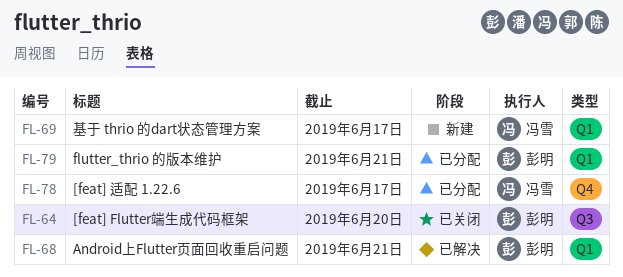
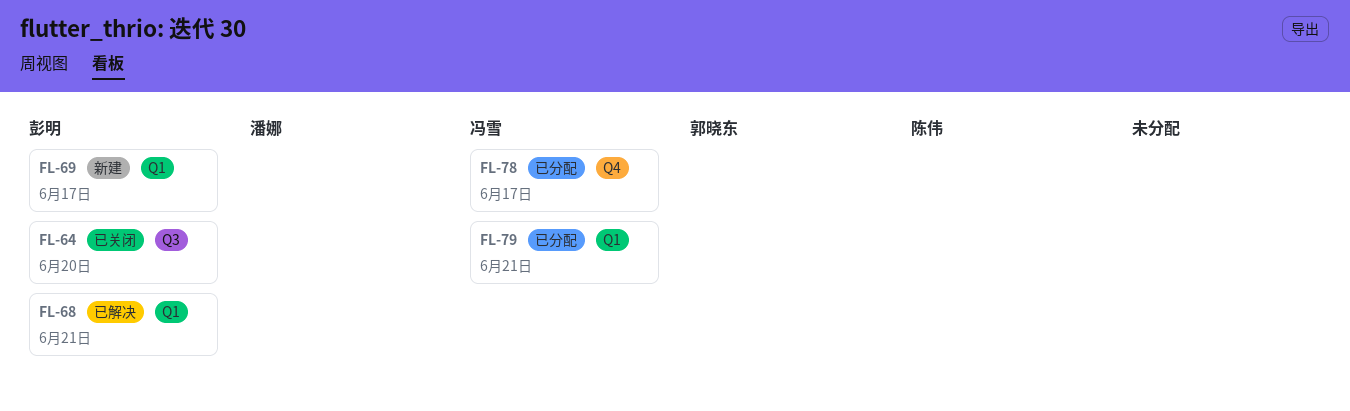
FL-69, owner: 冯雪 -> 彭明
FL-79, owner: 彭明 -> 冯雪

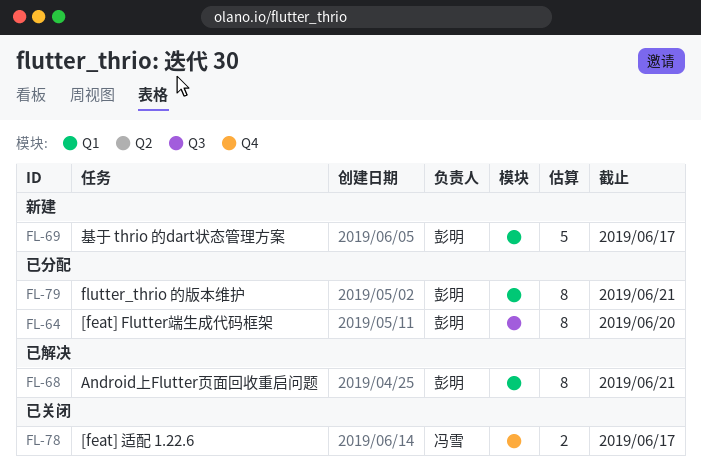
FL-64, status: 已关闭 -> 已分配
FL-78, status: 已分配 -> 已关闭
FL-79, owner: 冯雪 -> 彭明

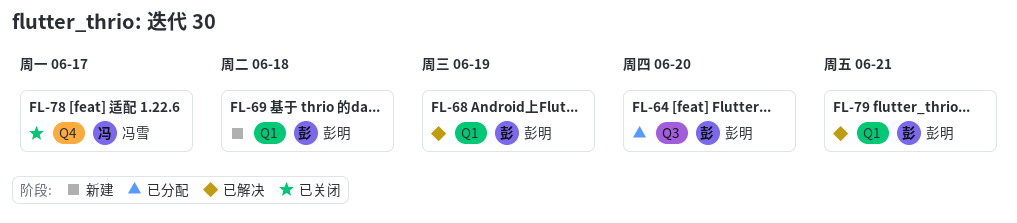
FL-68, due: Jun 21 -> Jun 19
FL-69, due: Jun 17 -> Jun 18
FL-79, status: 已分配 -> 已解决

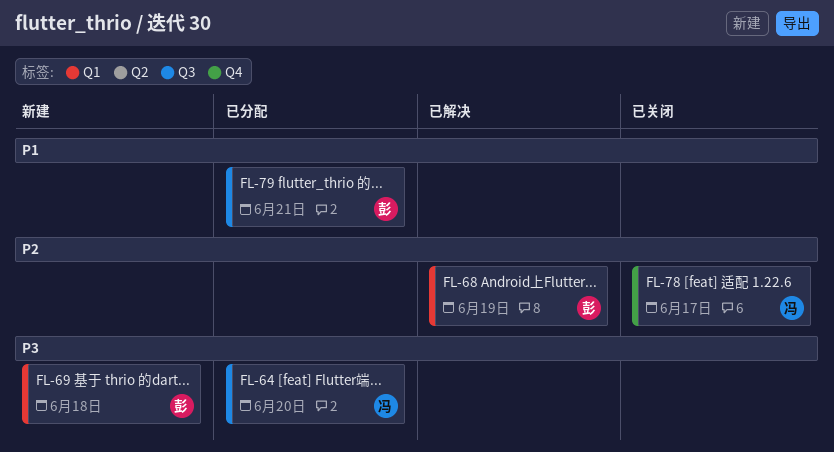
FL-64, owner: 彭明 -> 冯雪
FL-79, status: 已解决 -> 已分配
FL-79, label: Q1 -> Q3

